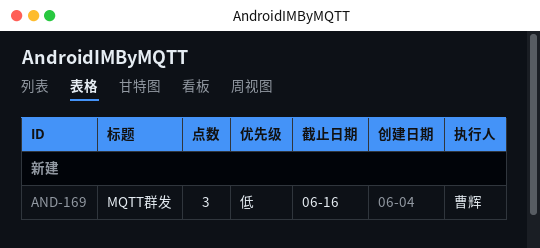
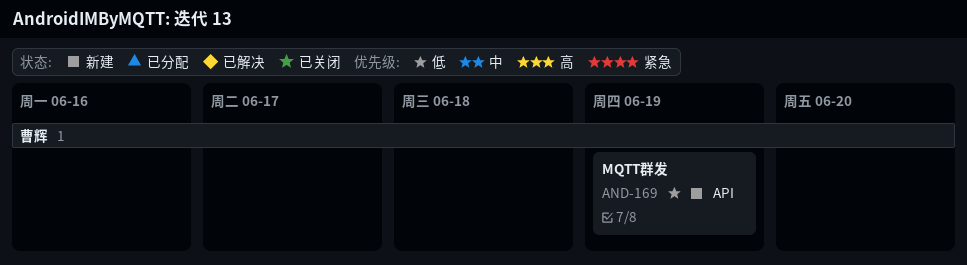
AND-169, due: Jun 16 -> Jun 19

